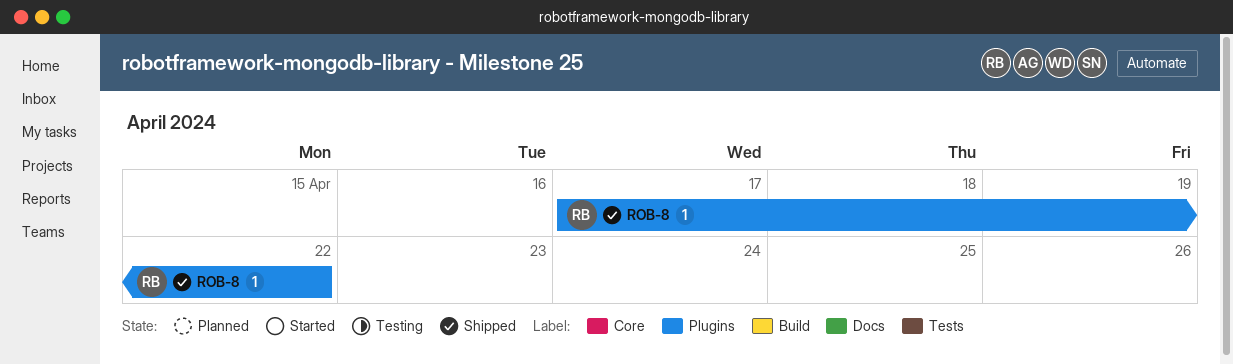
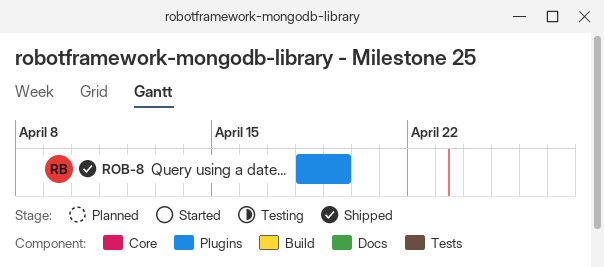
ROB-8, start: Apr 17 -> Apr 18
ROB-8, due: Apr 22 -> Apr 19

